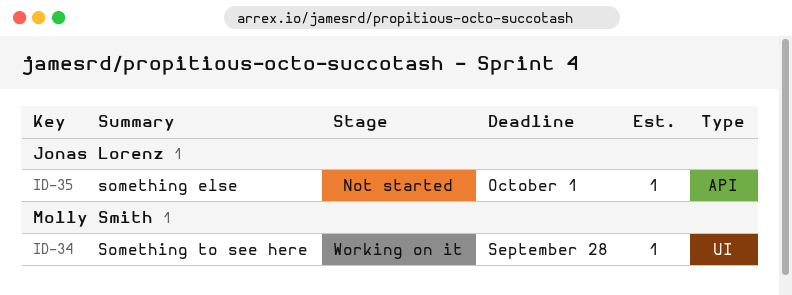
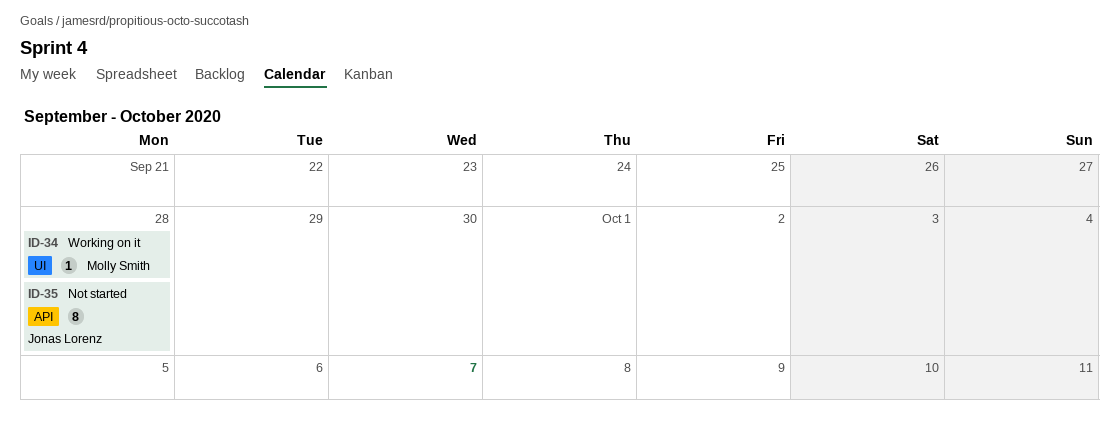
ID-35, estimate: 1 -> 8
ID-35, due: Oct 1 -> Sep 28

